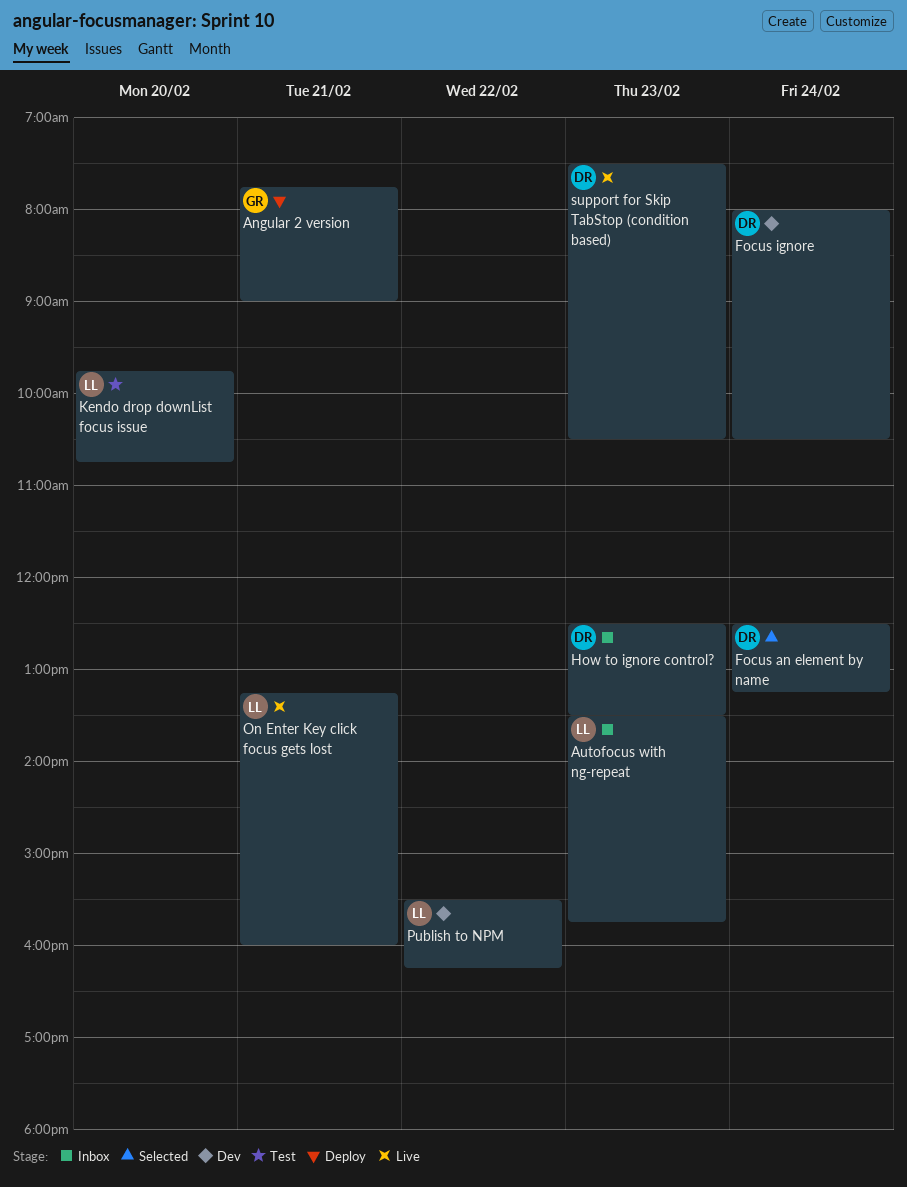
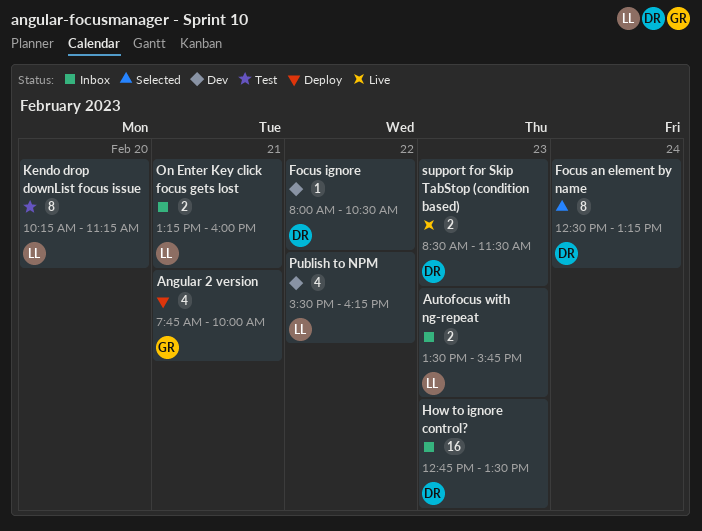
Angular 2 version, ends: 09:00 -> 10:00
Focus ignore, day: Feb 24 -> Feb 22
How to ignore control?, begins: 12:30 -> 12:45
Kendo drop downList focus issue, begins: 09:45 -> 10:15
Kendo drop downList focus issue, ends: 10:45 -> 11:15
On Enter Key click focus gets lost, status: Live -> Inbox
support for Skip TabStop (condition based), begins: 07:30 -> 08:30
support for Skip TabStop (condition based), ends: 10:30 -> 11:30

